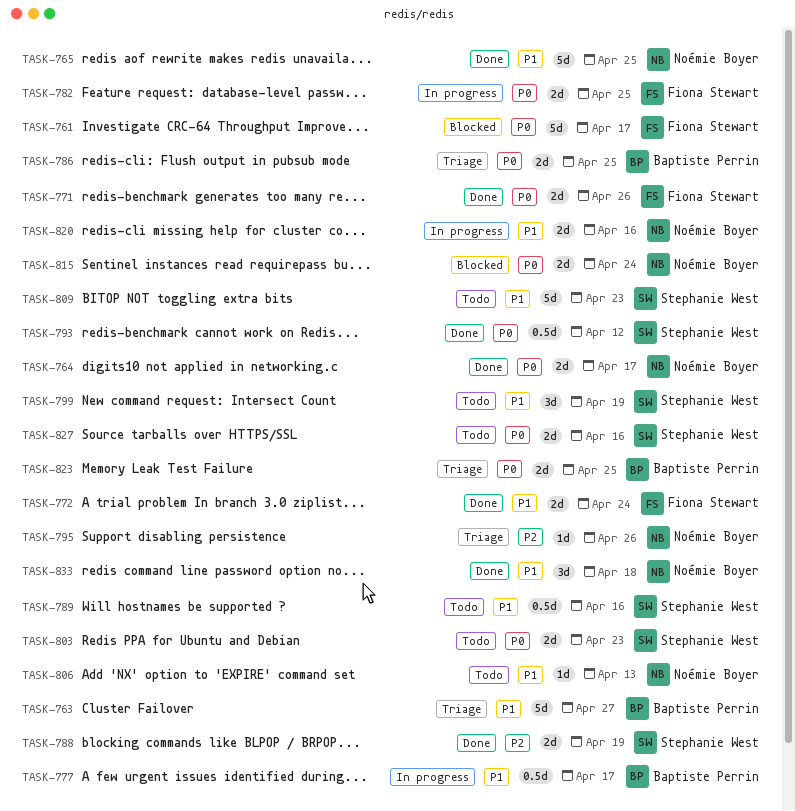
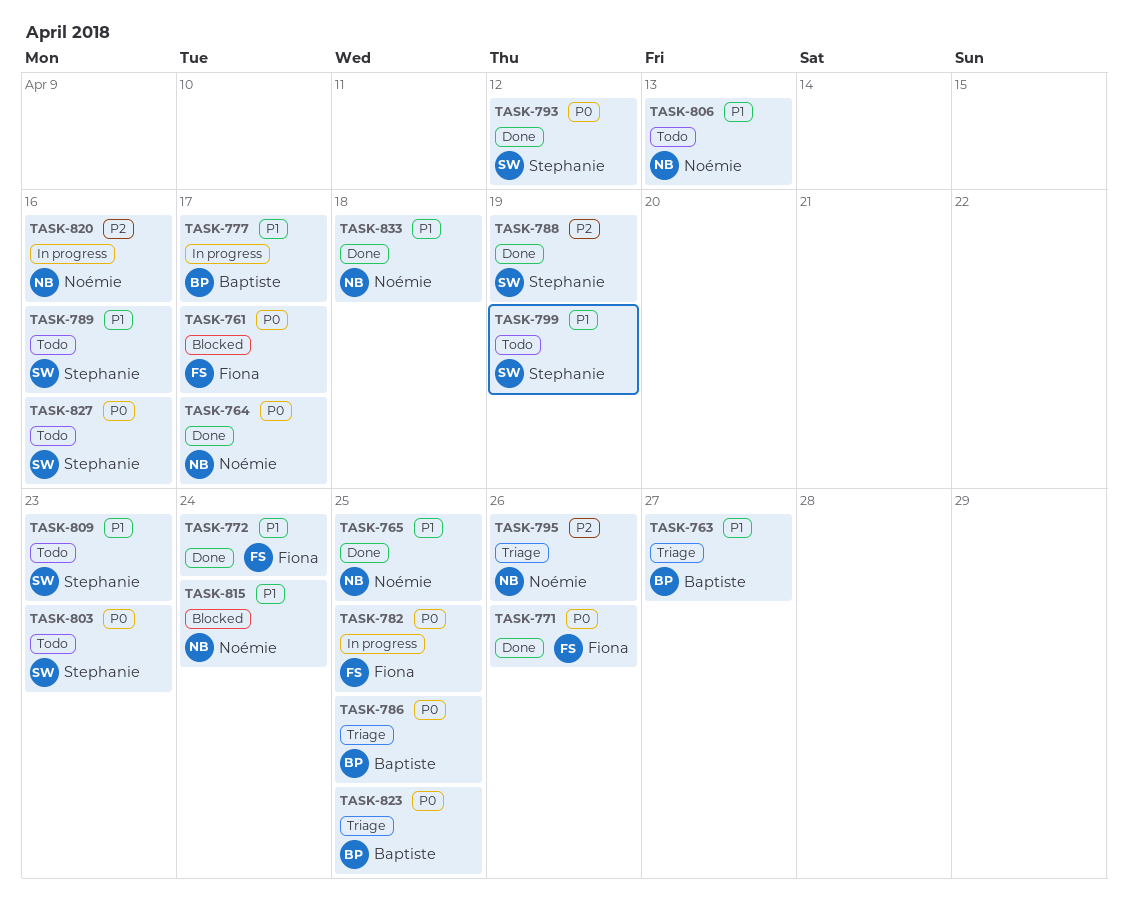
TASK-815, priority: P0 -> P1
TASK-820, priority: P1 -> P2

